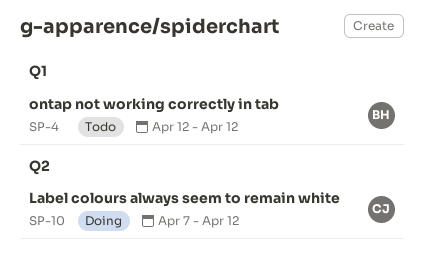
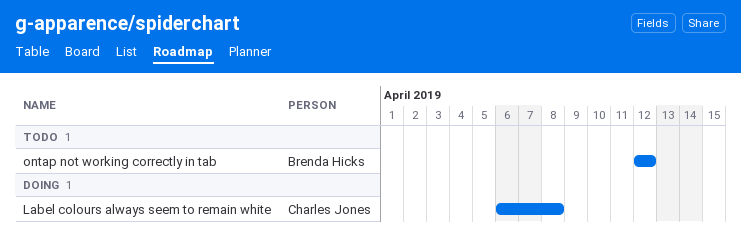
Label colours always seem to remain white, start: Apr 7 -> Apr 6
Label colours always seem to remain white, due: Apr 12 -> Apr 8

